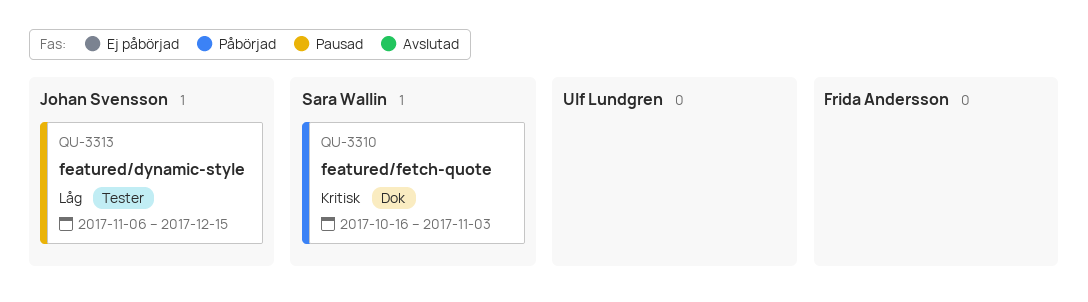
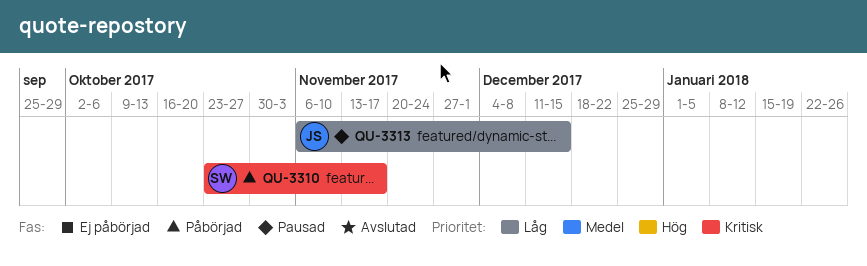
QU-3310, start: Oct 16 -> Oct 23
QU-3310, due: Nov 3 -> Nov 17

